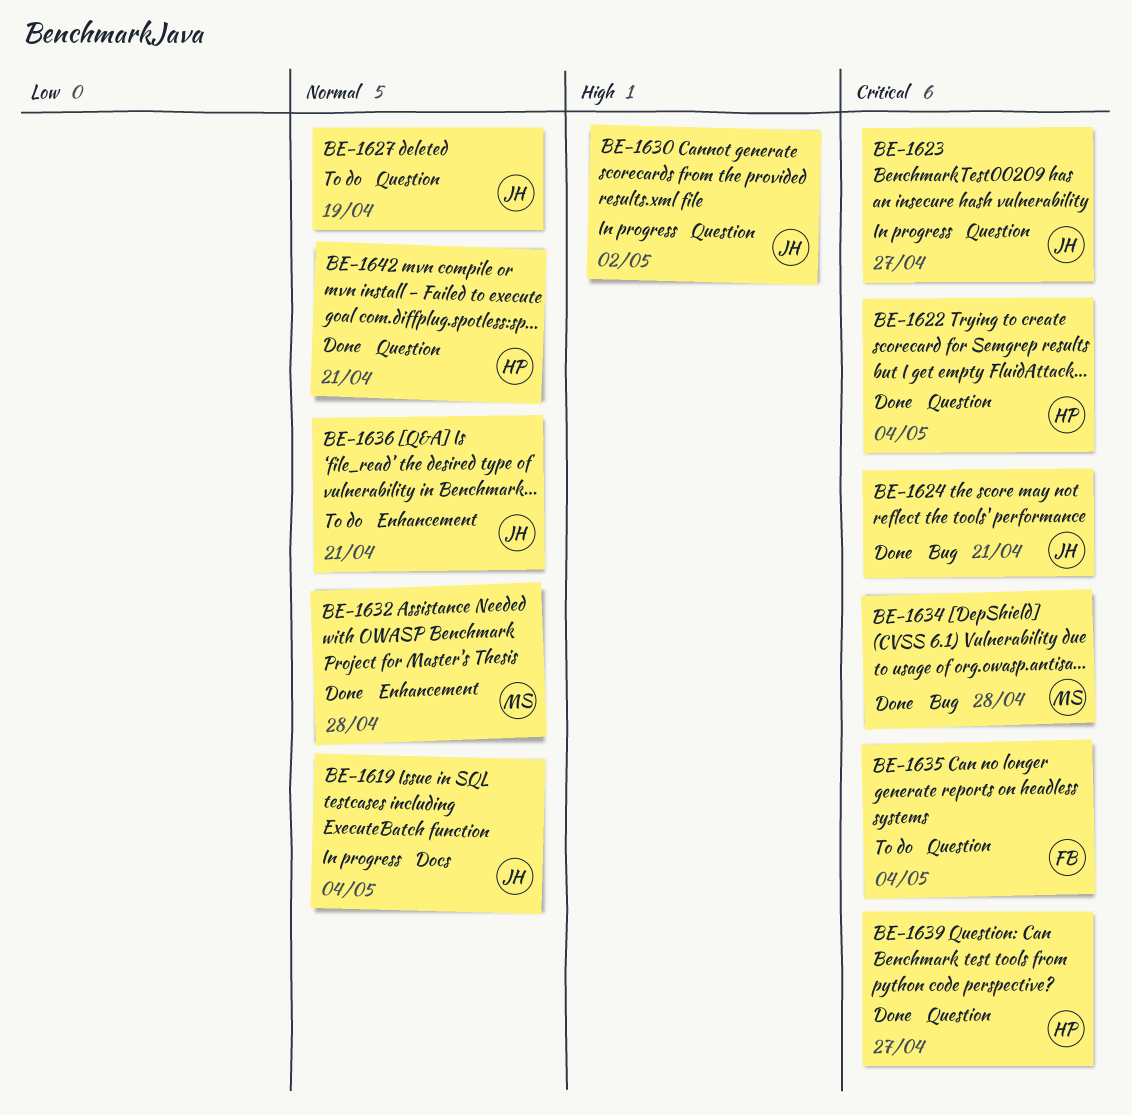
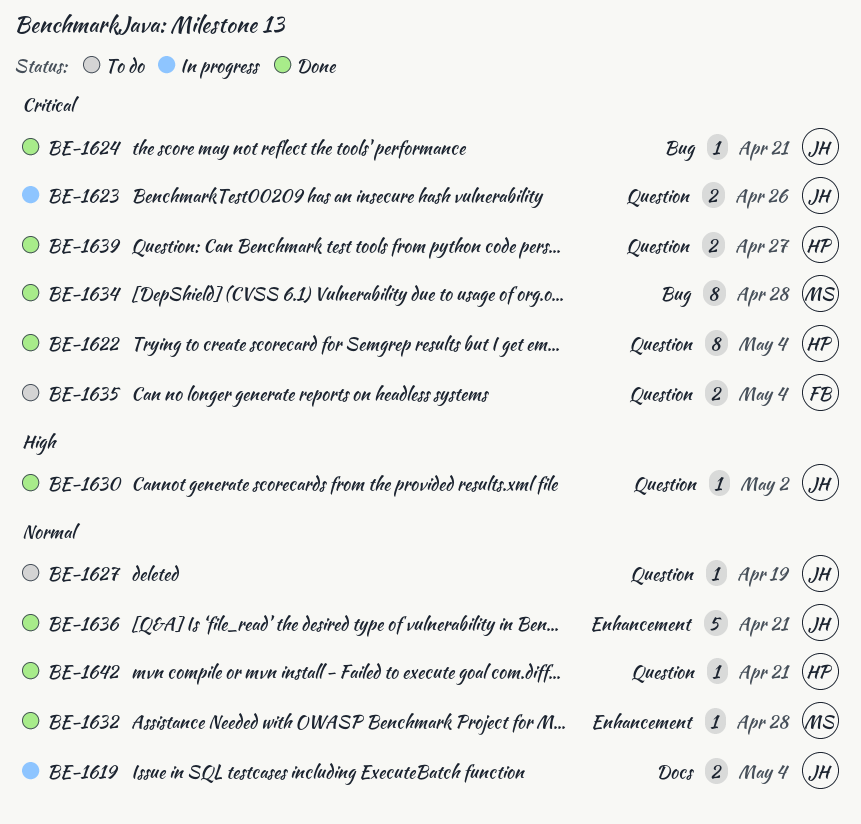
BE-1623, due: Apr 27 -> Apr 26
BE-1630, status: In progress -> Done
BE-1636, status: To do -> Done

